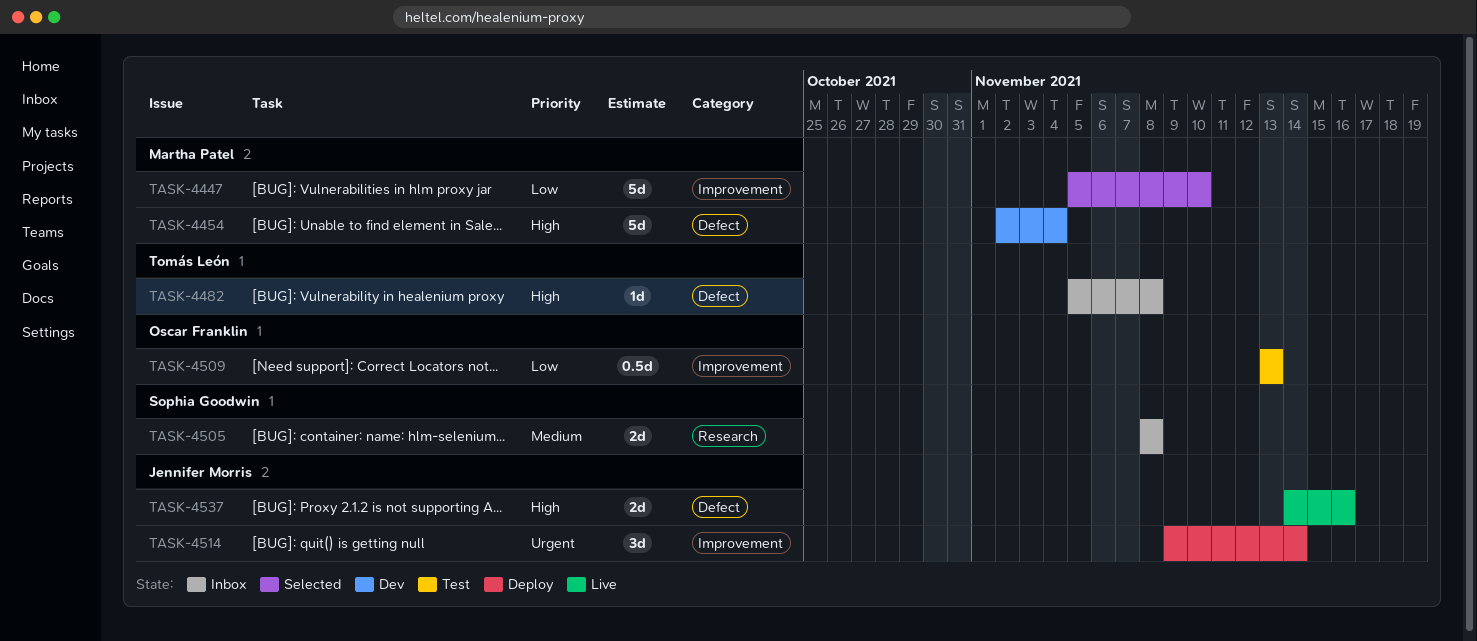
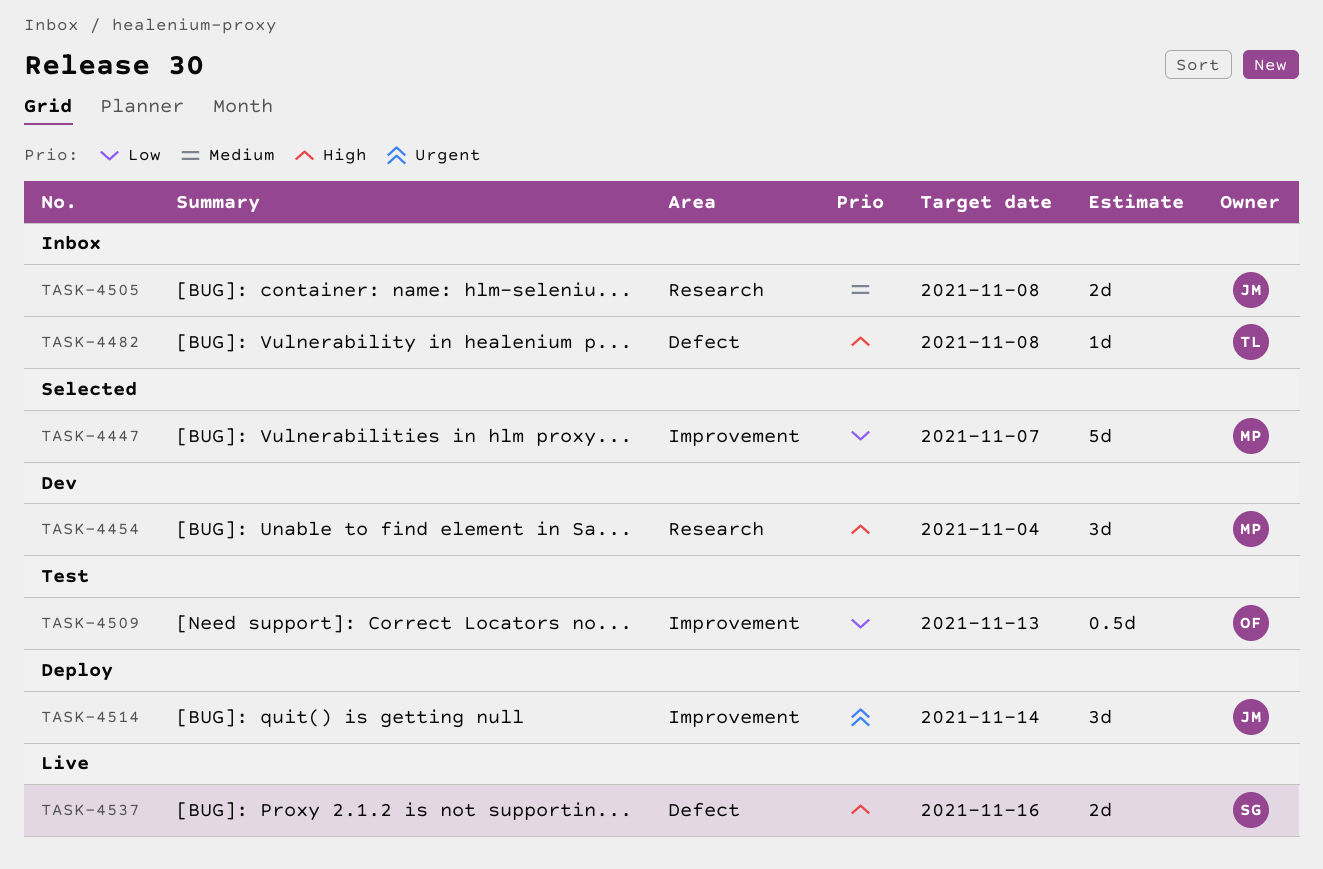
TASK-4447, due: Nov 10 -> Nov 7
TASK-4454, label: Defect -> Research
TASK-4454, estimate: 5d -> 3d
TASK-4505, owner: Sophia Goodwin -> Jennifer Morris
TASK-4537, owner: Jennifer Morris -> Sophia Goodwin

